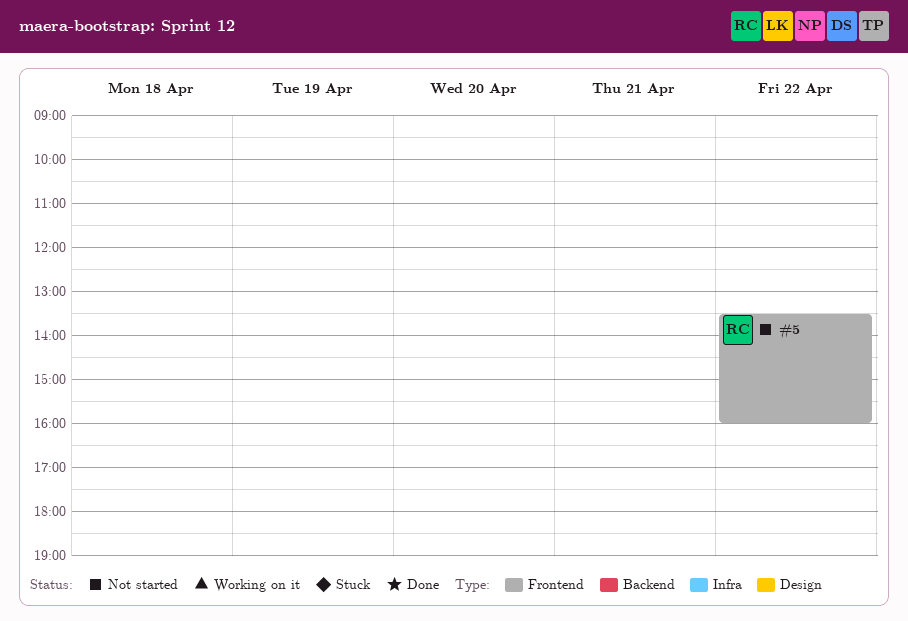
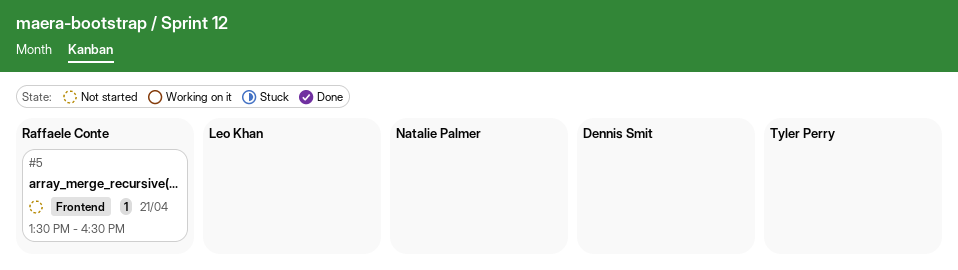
#5, day: Apr 22 -> Apr 21
#5, ends: 16:00 -> 16:30

